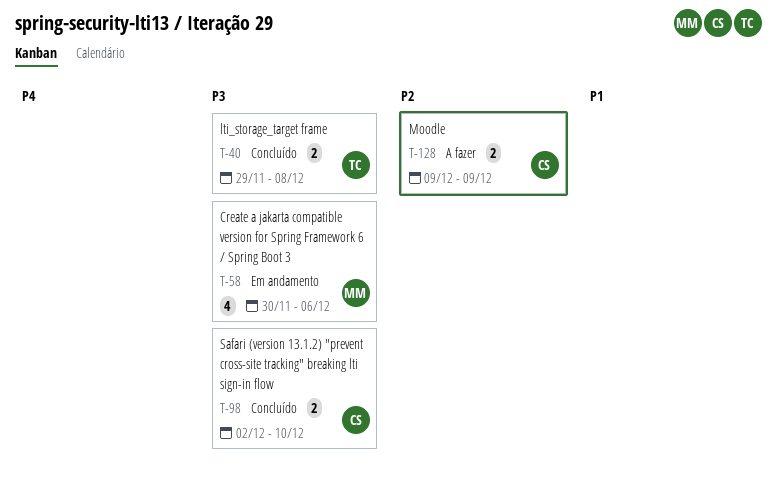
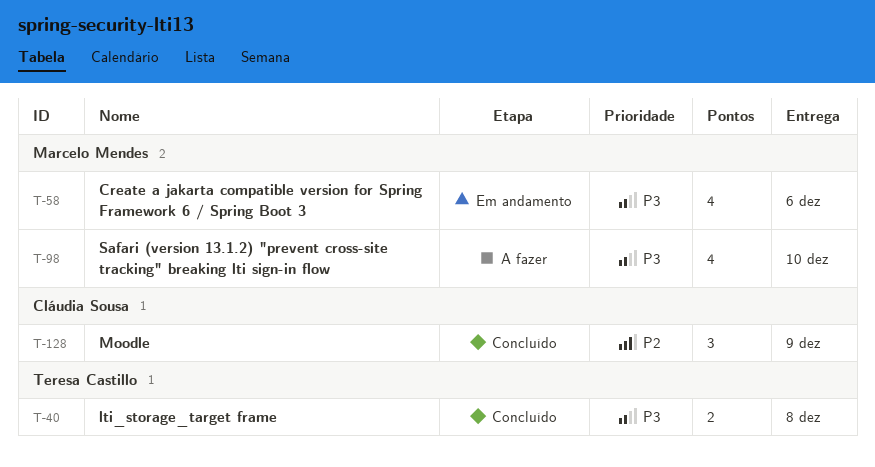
T-98, status: Concluído -> A fazer
T-98, owner: Cláudia Sousa -> Marcelo Mendes
T-98, estimate: 2 -> 4
T-128, status: A fazer -> Concluído
T-128, estimate: 2 -> 3

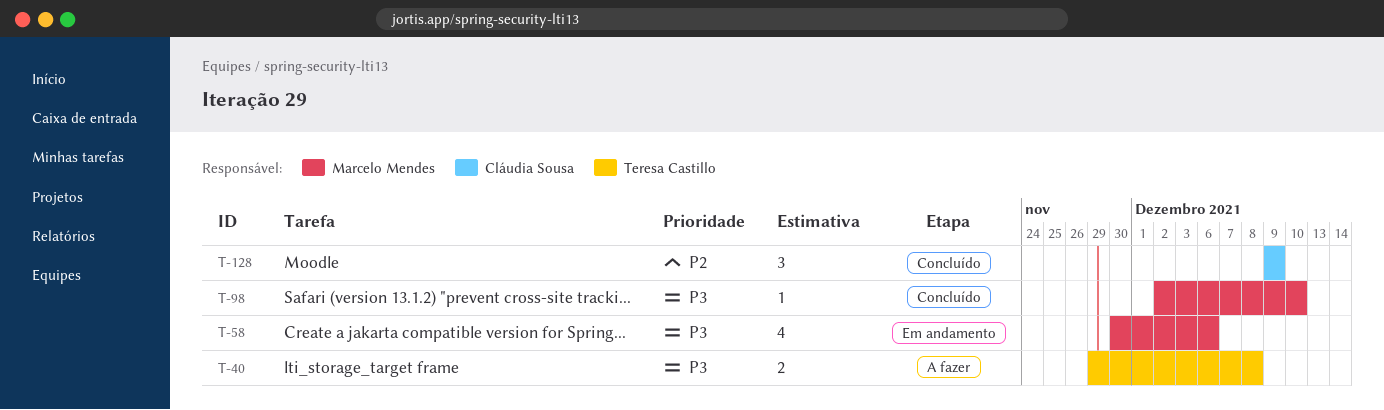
T-40, status: Concluído -> A fazer
T-98, status: A fazer -> Concluído
T-98, estimate: 4 -> 1

